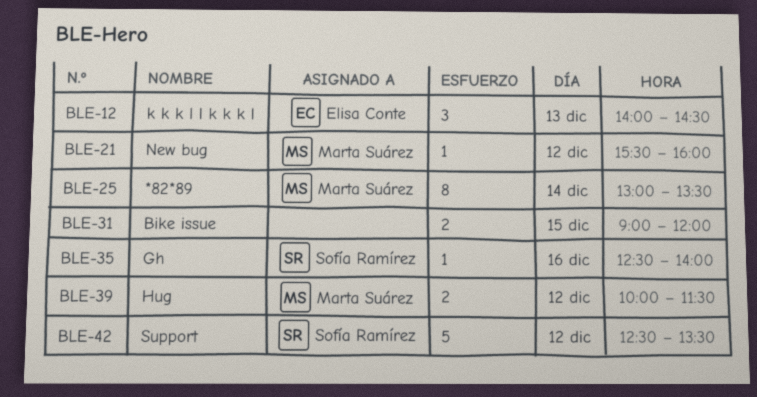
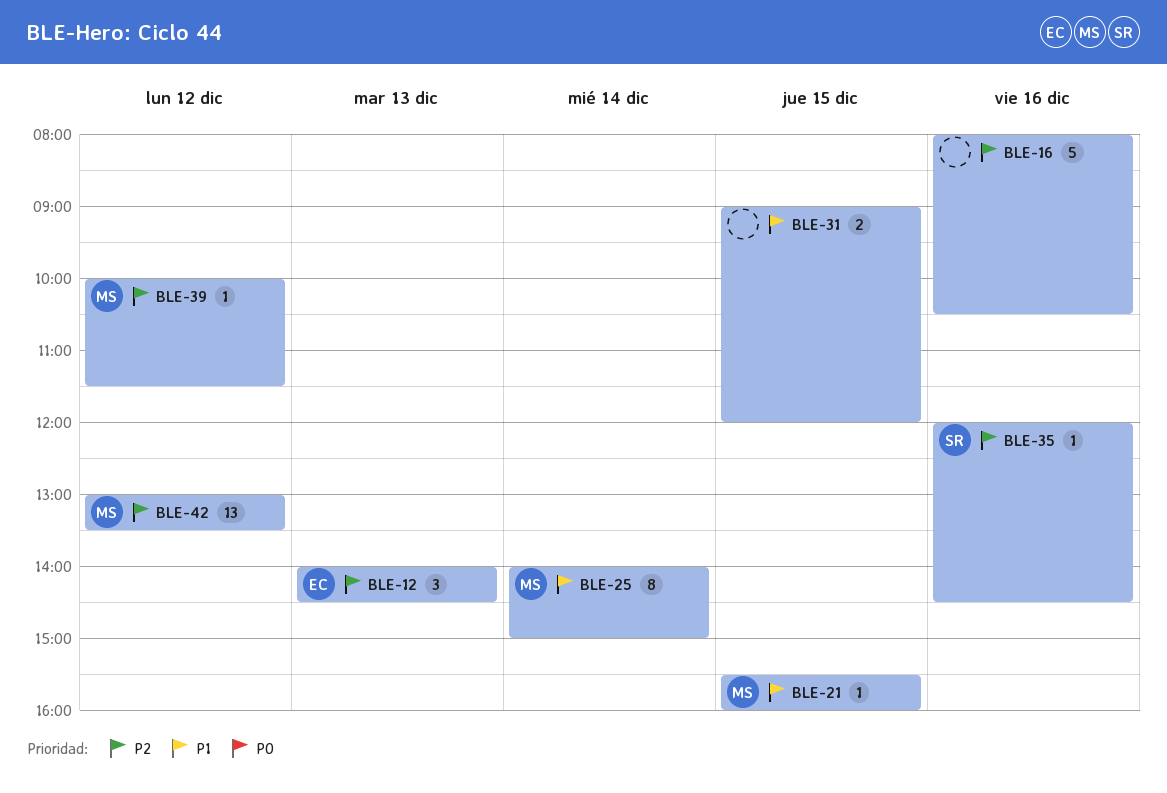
BLE-16: none -> present
BLE-21, day: Dec 12 -> Dec 15
BLE-25, begins: 13:00 -> 14:00
BLE-25, ends: 13:30 -> 15:00
BLE-35, begins: 12:30 -> 12:00
BLE-35, ends: 14:00 -> 14:30
BLE-39, estimate: 2 -> 1
BLE-42, owner: Sofía Ramírez -> Marta Suárez
BLE-42, estimate: 5 -> 13
BLE-42, begins: 12:30 -> 13:00

